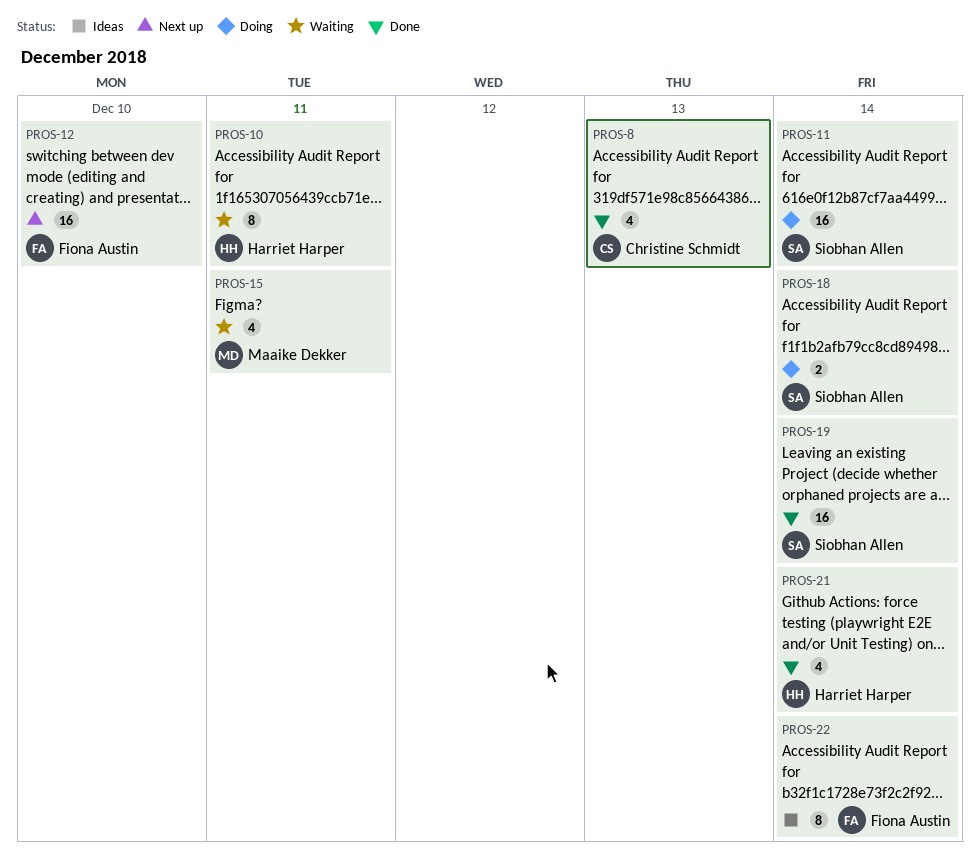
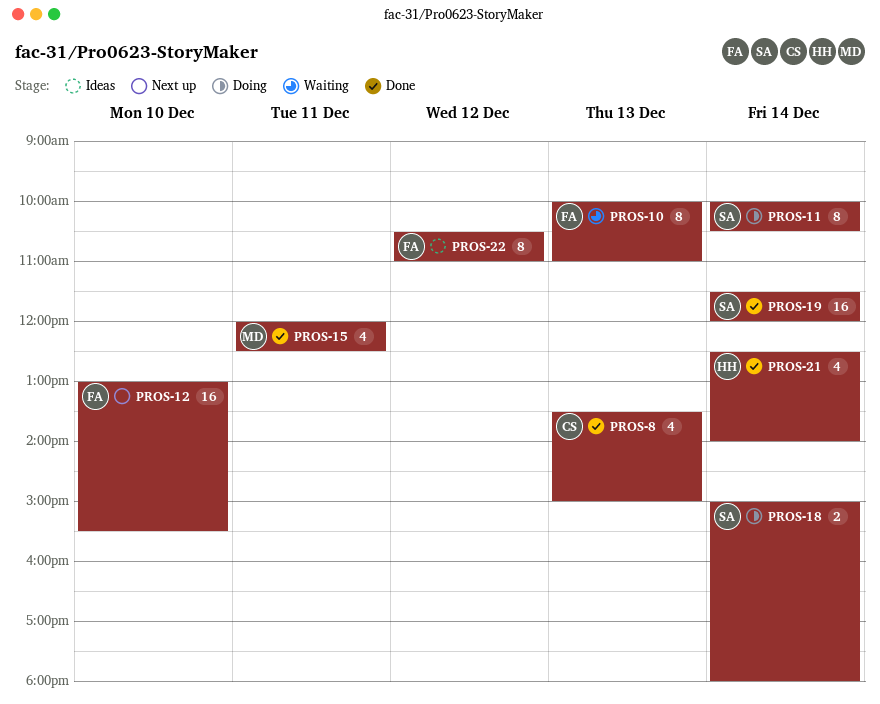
PROS-10, owner: Harriet Harper -> Fiona Austin
PROS-10, day: Dec 11 -> Dec 13
PROS-11, estimate: 16 -> 8
PROS-15, status: Waiting -> Done
PROS-22, day: Dec 14 -> Dec 12

